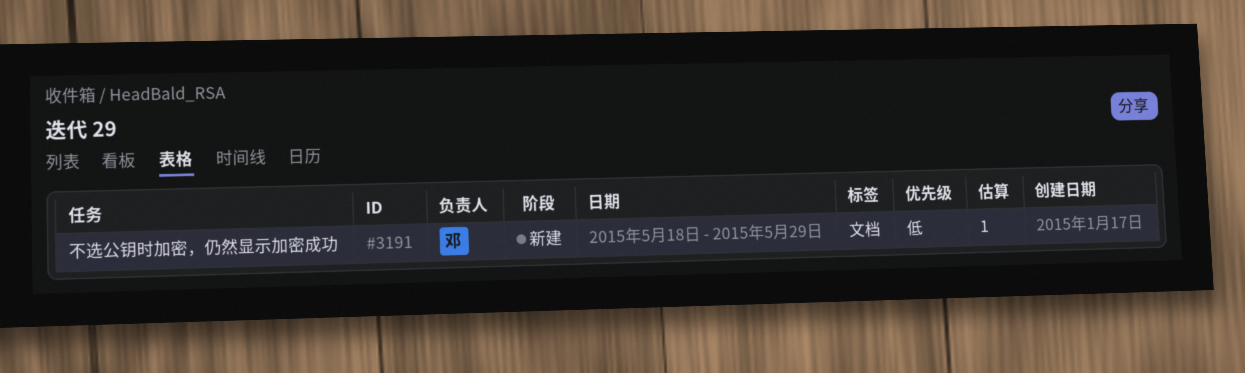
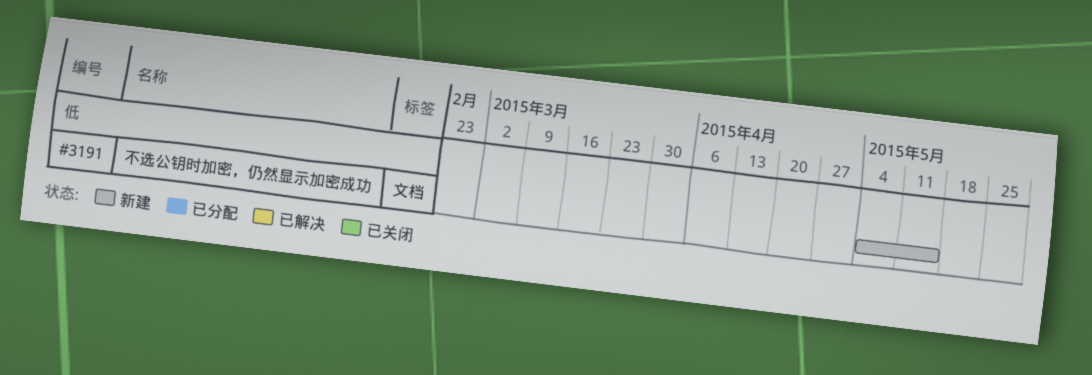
#3191, start: May 18 -> May 4
#3191, due: May 29 -> May 15

